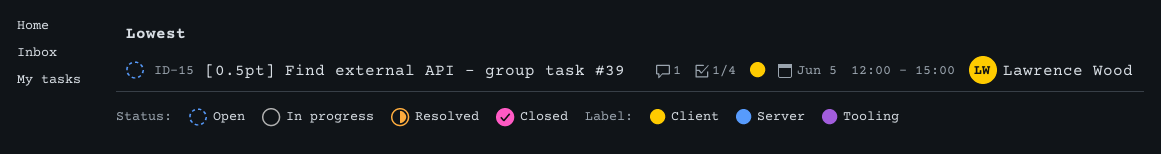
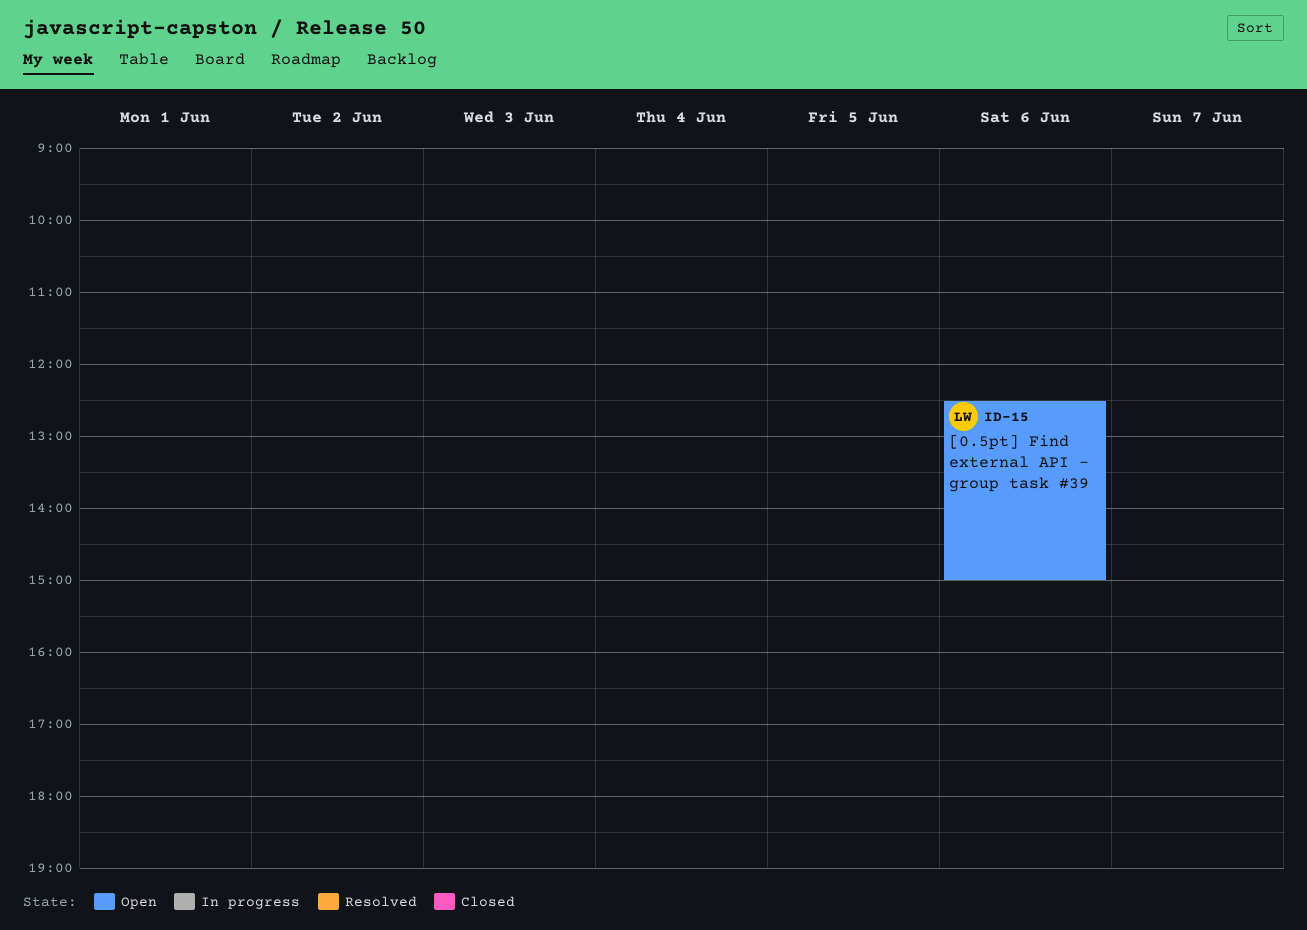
ID-15, day: Jun 5 -> Jun 6
ID-15, begins: 12:00 -> 12:30

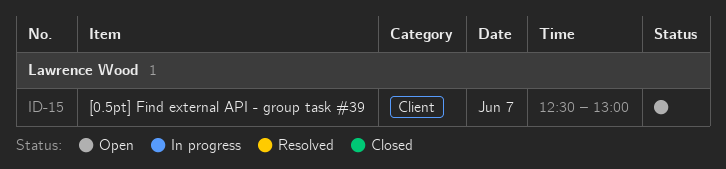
ID-15, day: Jun 6 -> Jun 7
ID-15, ends: 15:00 -> 13:00

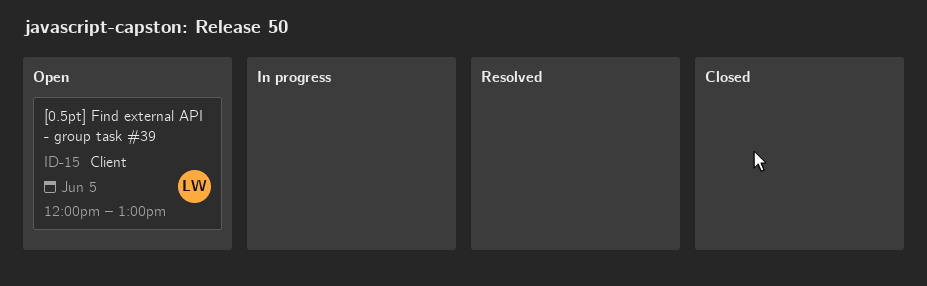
ID-15, day: Jun 7 -> Jun 5
ID-15, begins: 12:30 -> 12:00

